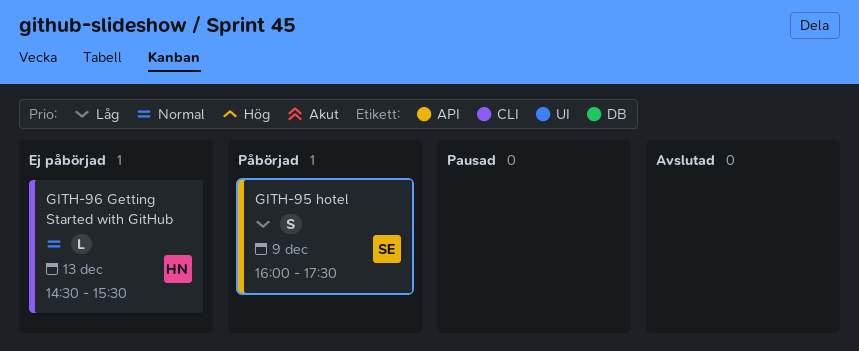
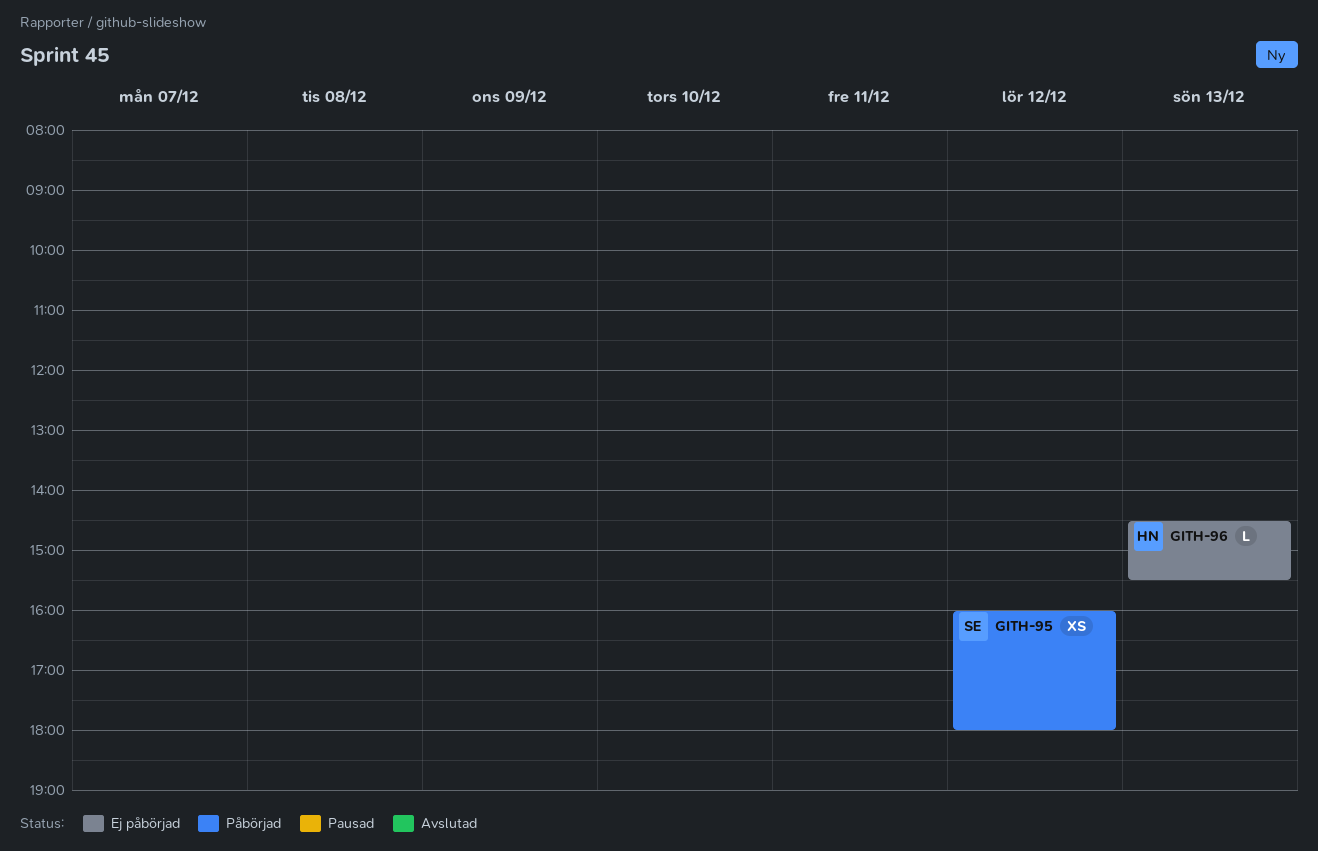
GITH-95, estimate: S -> XS
GITH-95, day: Dec 9 -> Dec 12
GITH-95, ends: 17:30 -> 18:00

